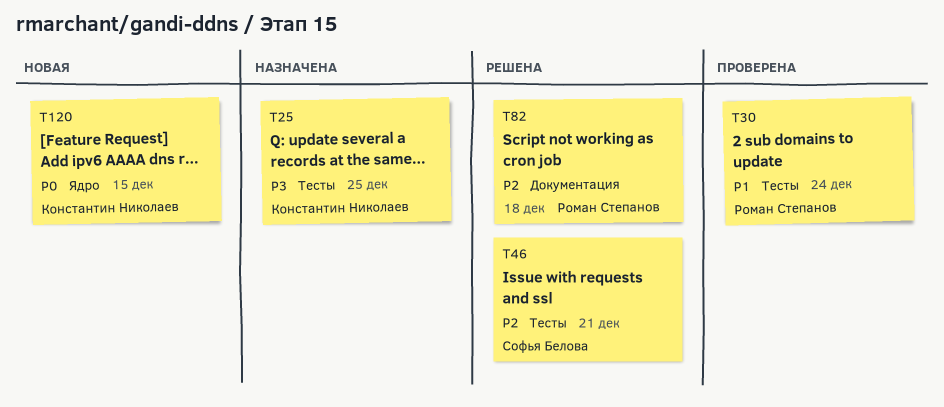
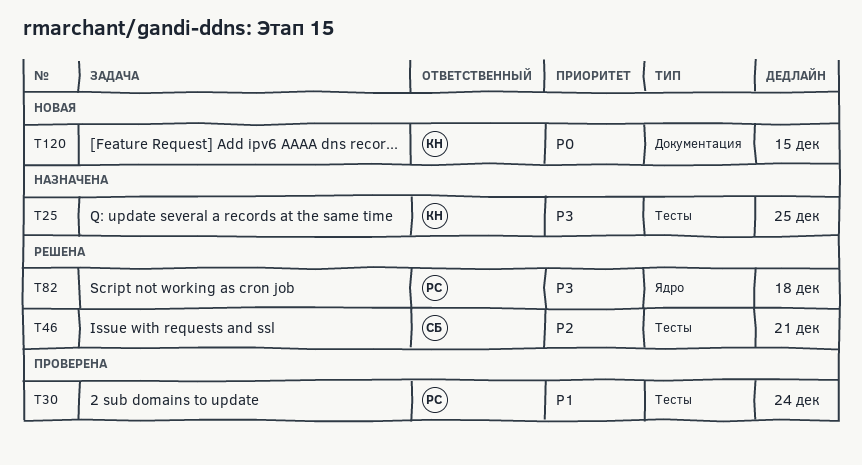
T82, priority: P2 -> P3
T82, label: Документация -> Ядро
T120, label: Ядро -> Документация

